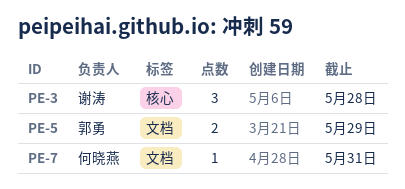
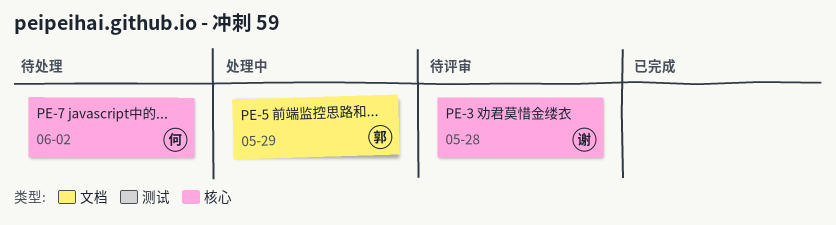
PE-7, label: 文档 -> 核心
PE-7, due: May 31 -> Jun 2

